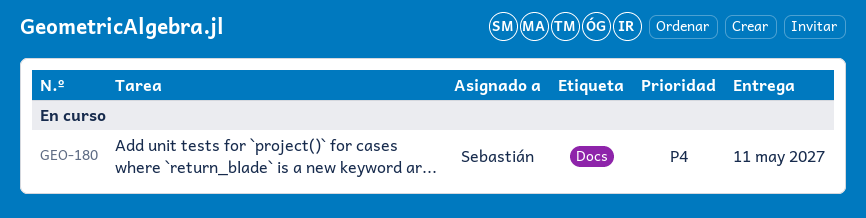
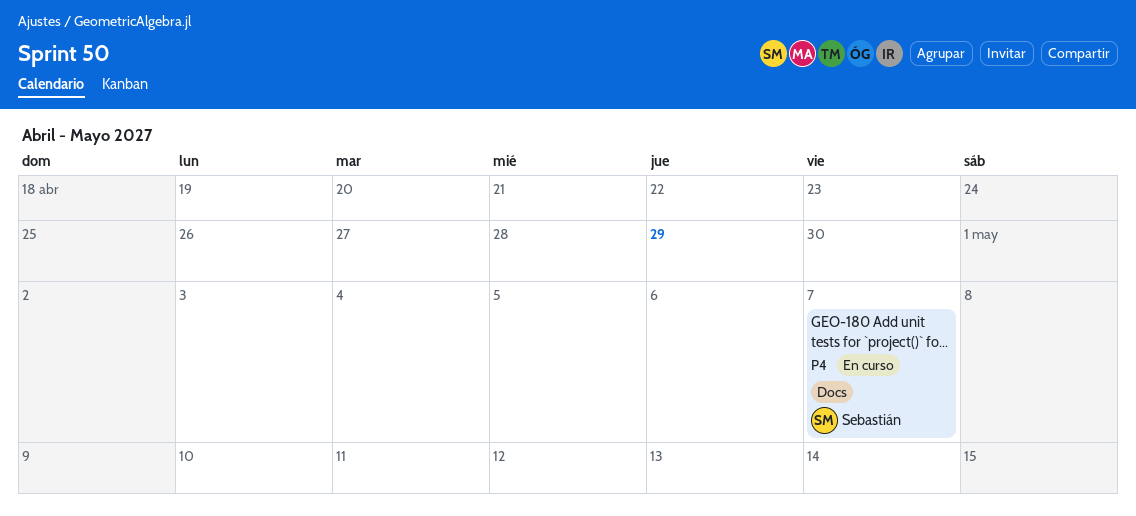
GEO-180, due: May 11 -> May 7

